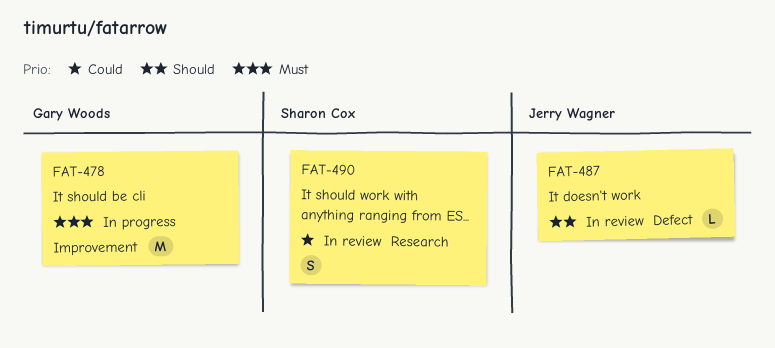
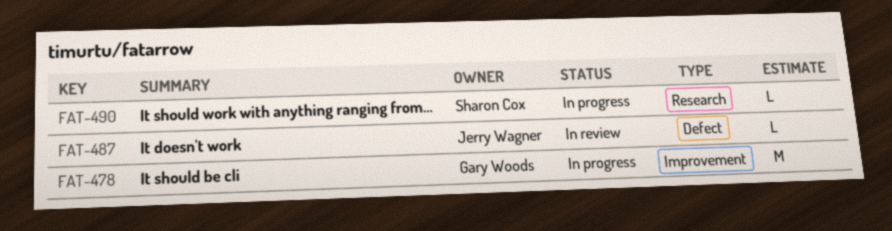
FAT-490, status: In review -> In progress
FAT-490, estimate: S -> L

